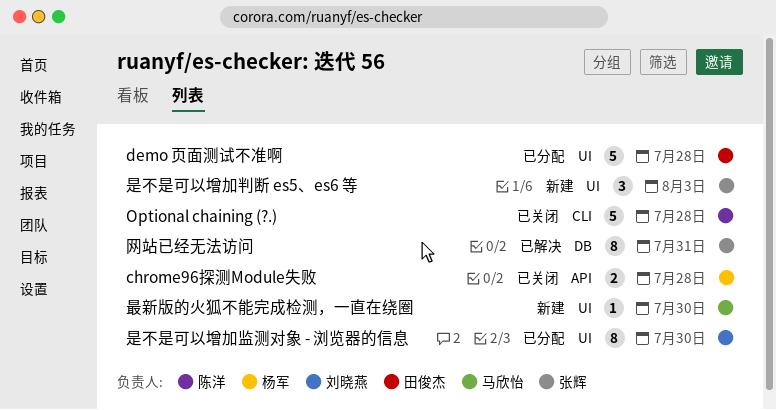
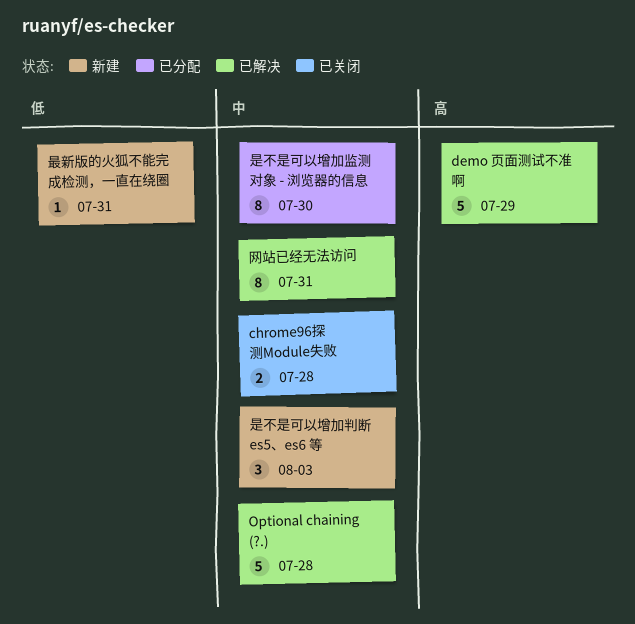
demo 页面测试不准啊, status: 已分配 -> 已解决
demo 页面测试不准啊, due: Jul 28 -> Jul 29
Optional chaining (?.), status: 已关闭 -> 已解决
最新版的火狐不能完成检测，一直在绕圈, due: Jul 30 -> Jul 31

